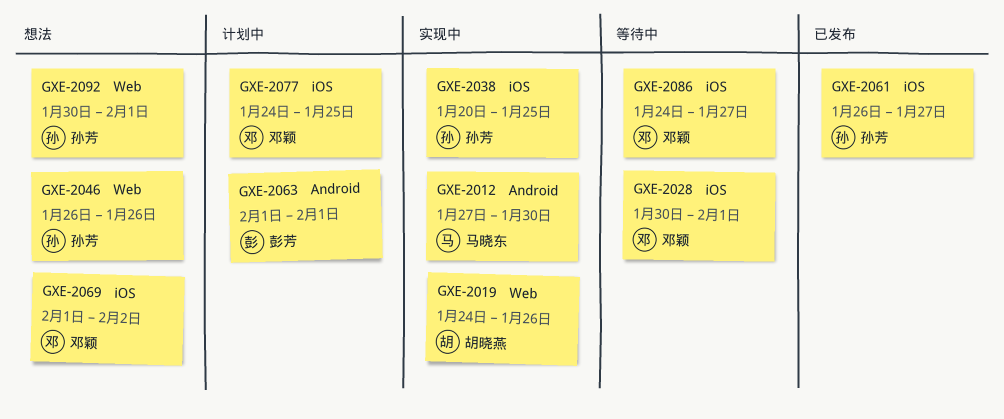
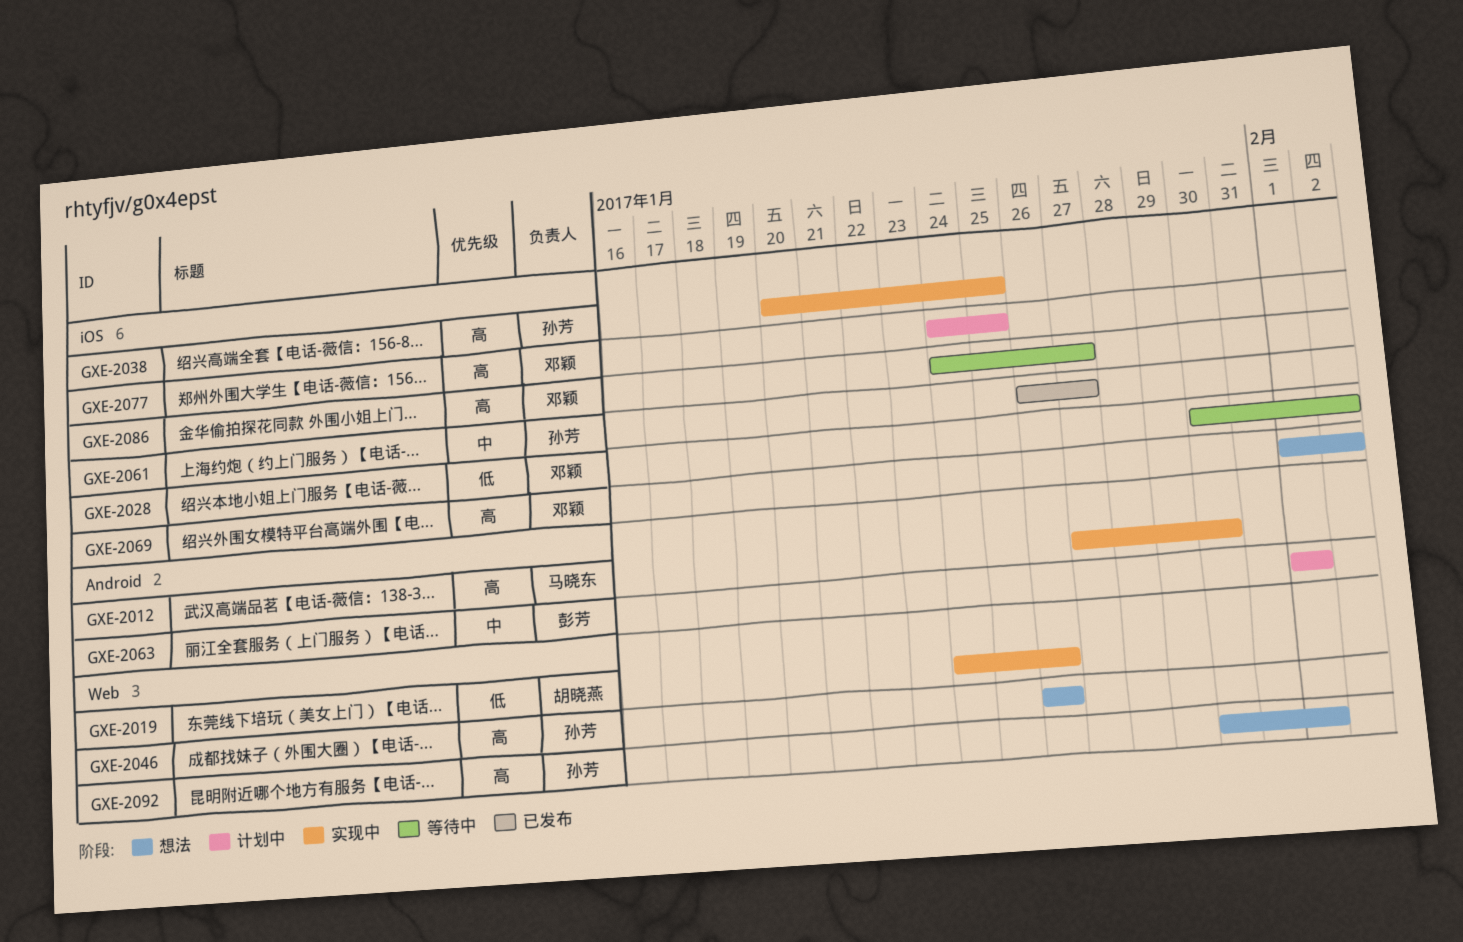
GXE-2028, due: Feb 1 -> Feb 2

